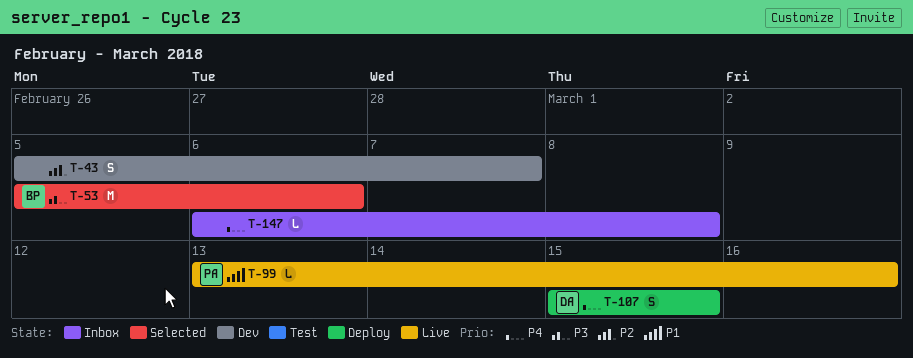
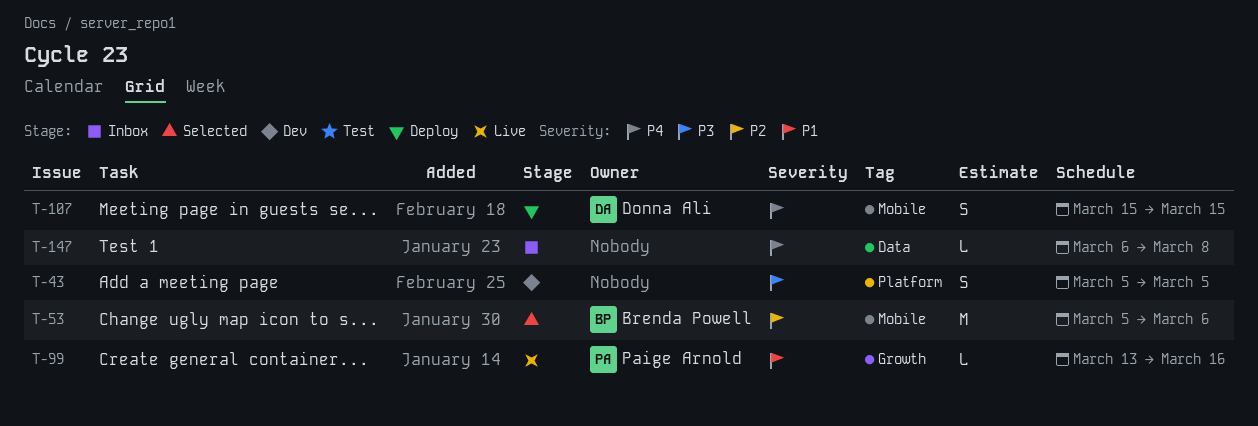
T-43, priority: P2 -> P3
T-43, due: Mar 7 -> Mar 5
T-53, priority: P3 -> P2

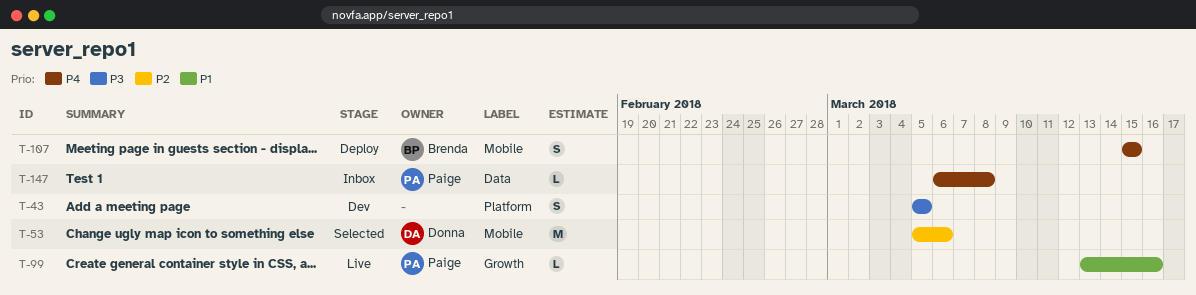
T-53, owner: Brenda Powell -> Donna Ali
T-107, owner: Donna Ali -> Brenda Powell
T-147, owner: none -> Paige Arnold

